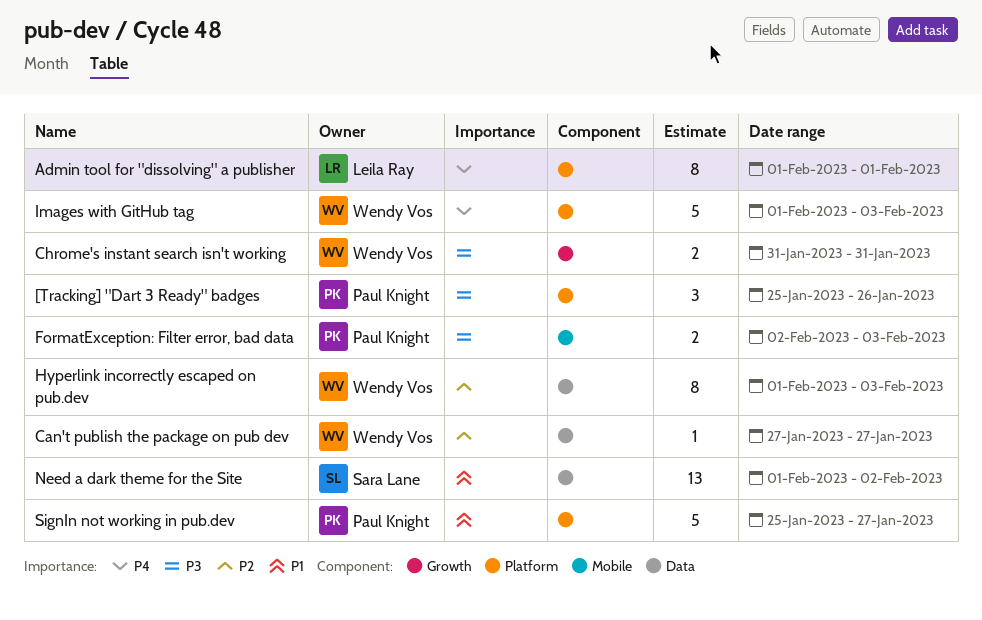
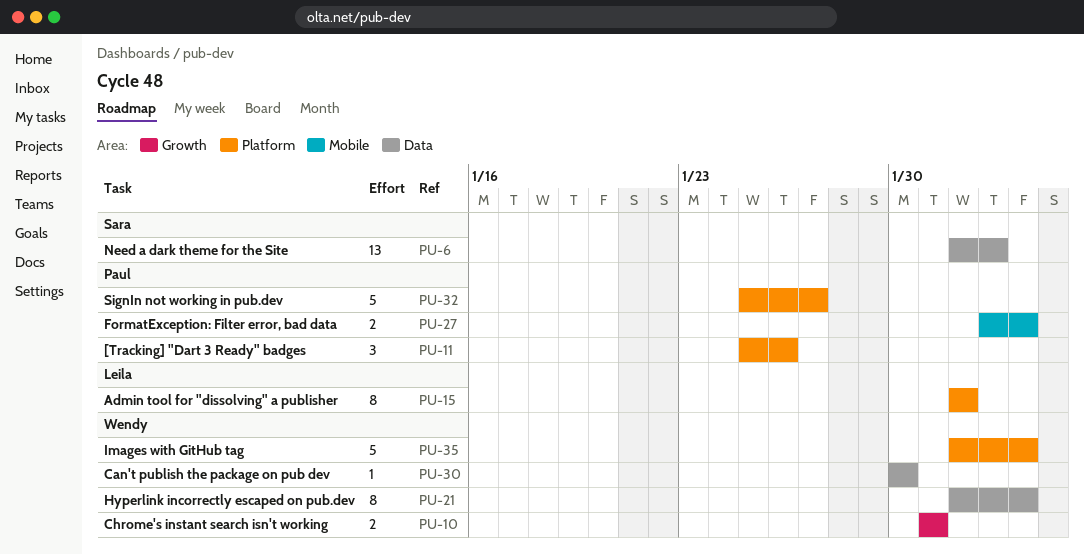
Can't publish the package on pub dev, start: Jan 27 -> Jan 30
Can't publish the package on pub dev, due: Jan 27 -> Jan 30

